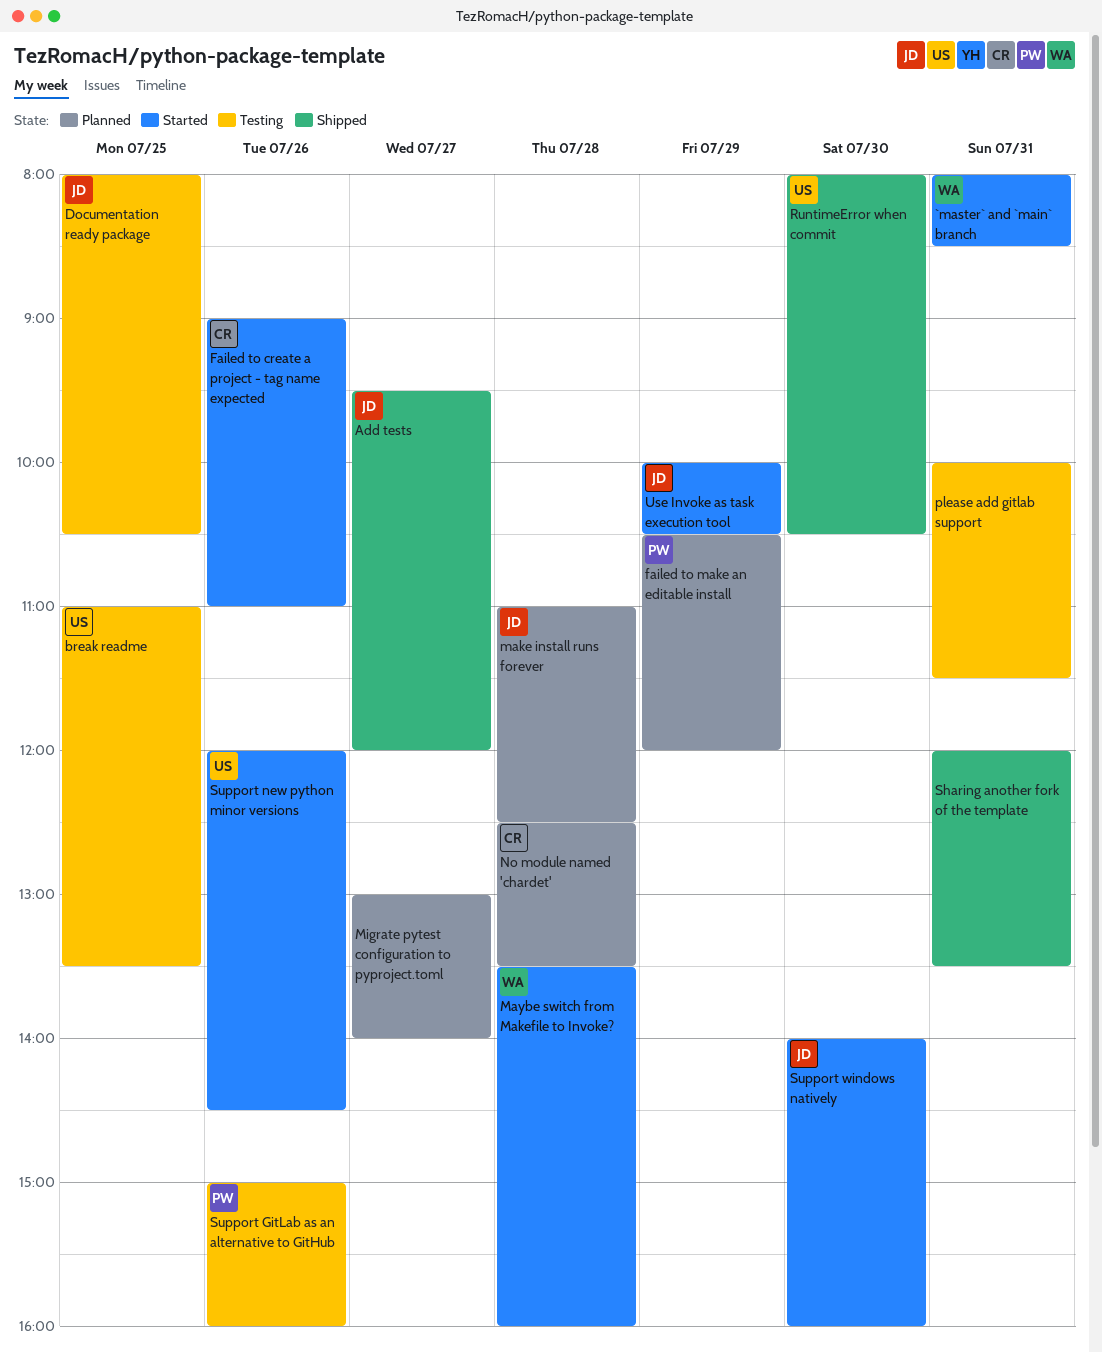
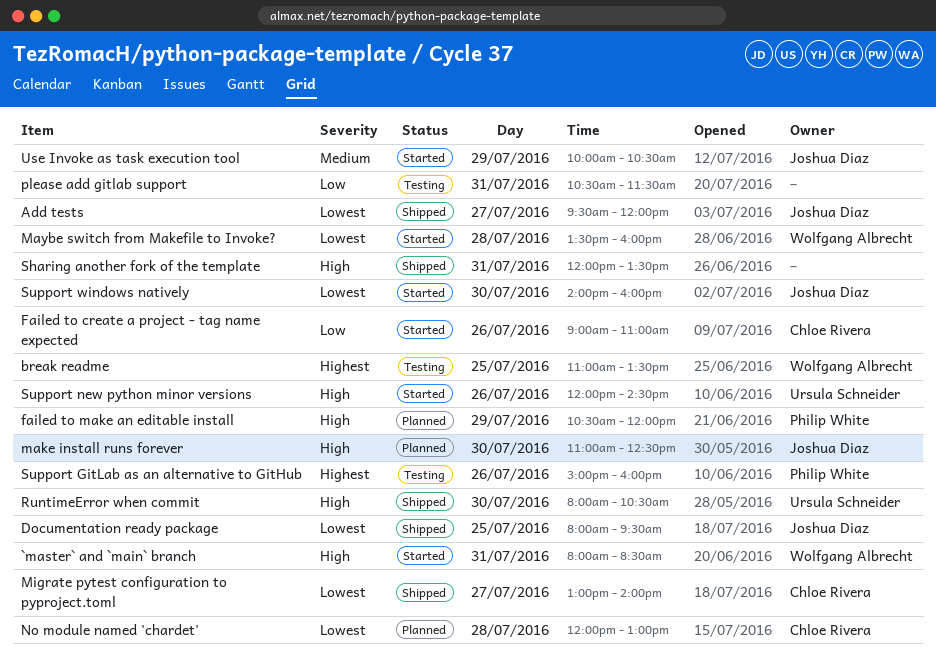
break readme, owner: Ursula Schneider -> Wolfgang Albrecht
Documentation ready package, status: Testing -> Shipped
Documentation ready package, ends: 10:30 -> 09:30
make install runs forever, day: Jul 28 -> Jul 30
Migrate pytest configuration to pyproject.toml, status: Planned -> Shipped
Migrate pytest configuration to pyproject.toml, owner: none -> Chloe Rivera
No module named 'chardet', begins: 12:30 -> 12:00
No module named 'chardet', ends: 13:30 -> 13:00
please add gitlab support, begins: 10:00 -> 10:30

